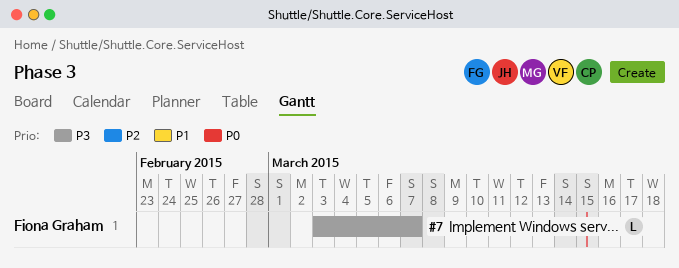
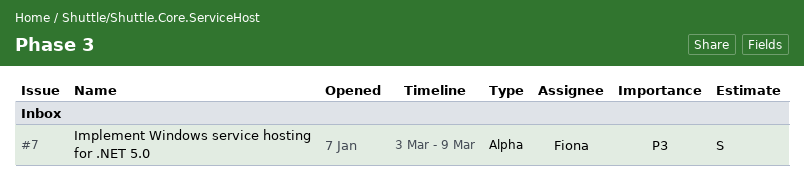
#7, estimate: L -> S
#7, due: Mar 7 -> Mar 9

